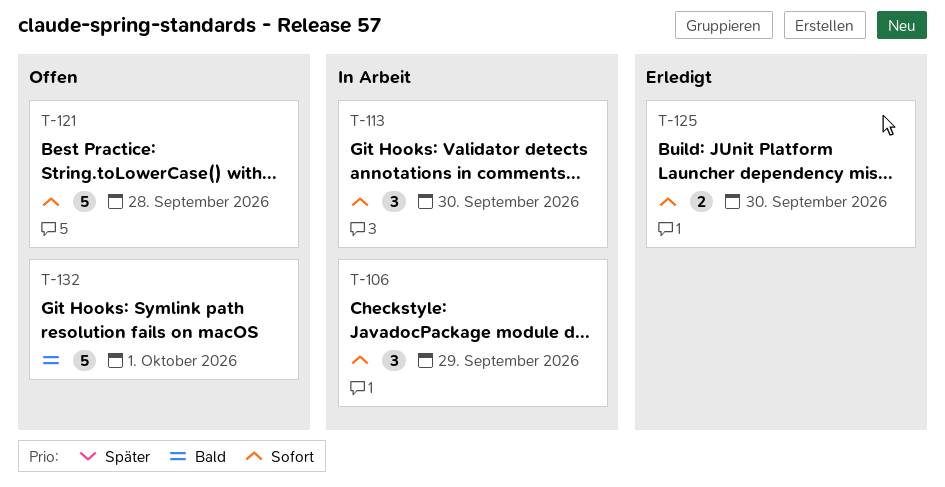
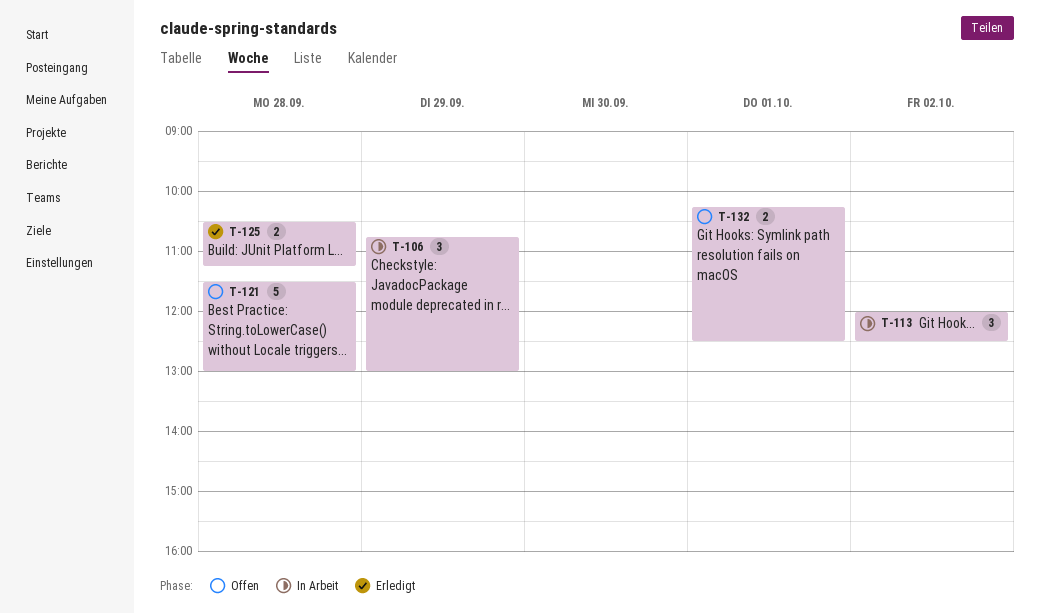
T-113, day: Sep 30 -> Oct 2
T-125, day: Sep 30 -> Sep 28
T-132, estimate: 5 -> 2

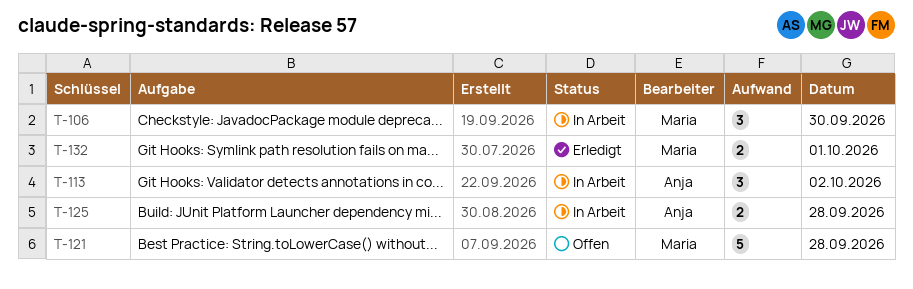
T-106, day: Sep 29 -> Sep 30
T-125, status: Erledigt -> In Arbeit
T-132, status: Offen -> Erledigt

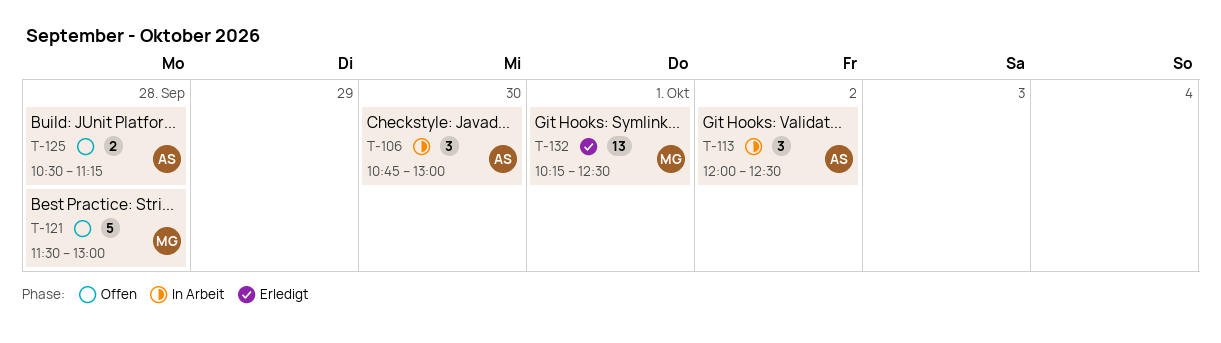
T-106, owner: Maria -> Anja
T-125, status: In Arbeit -> Offen
T-132, estimate: 2 -> 13

